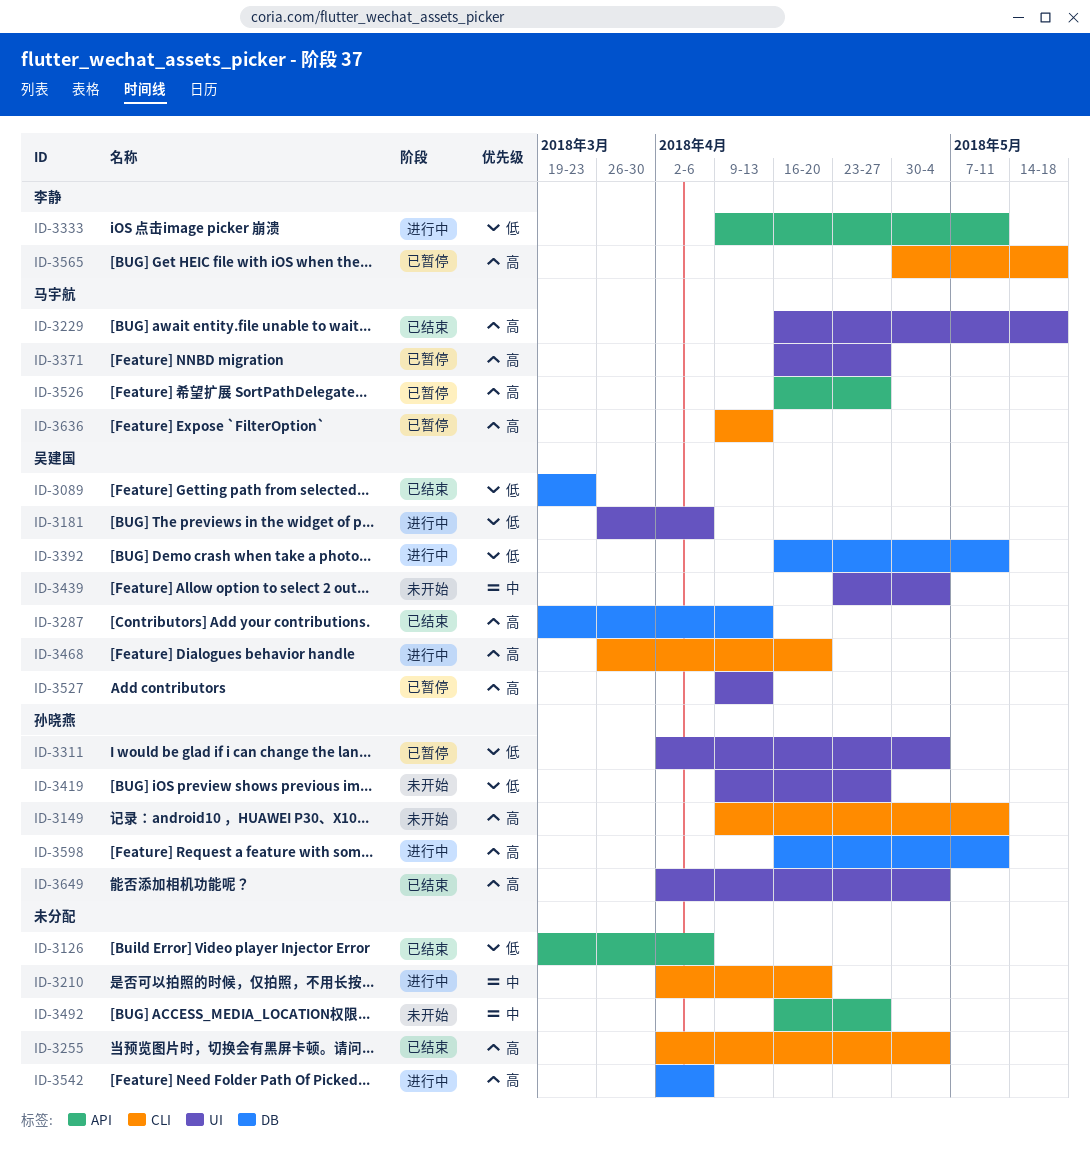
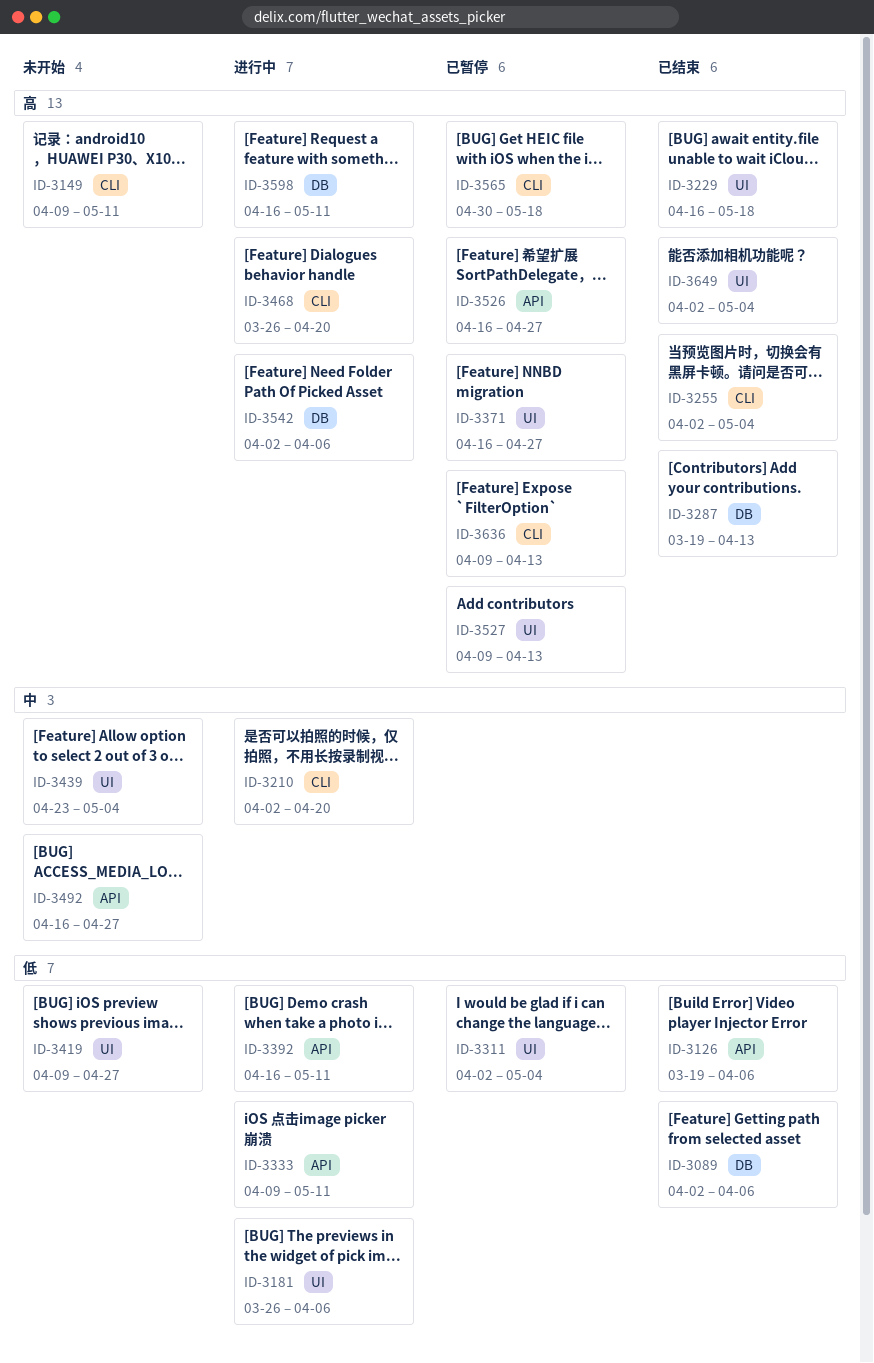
ID-3089, start: Mar 19 -> Apr 2
ID-3089, due: Mar 23 -> Apr 6
ID-3392, label: DB -> API

